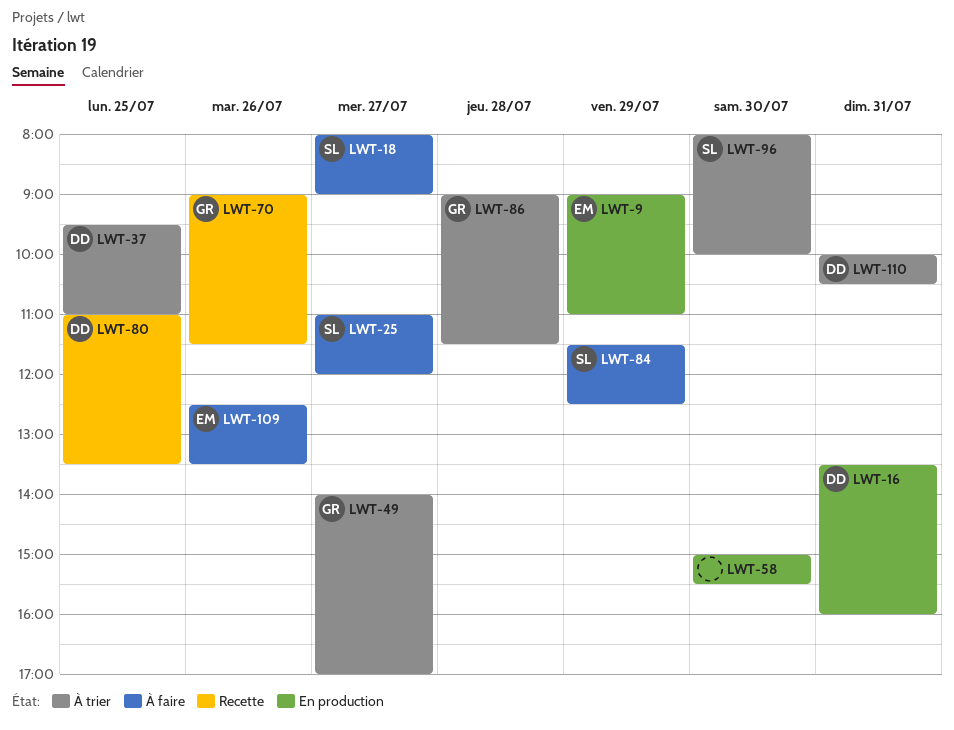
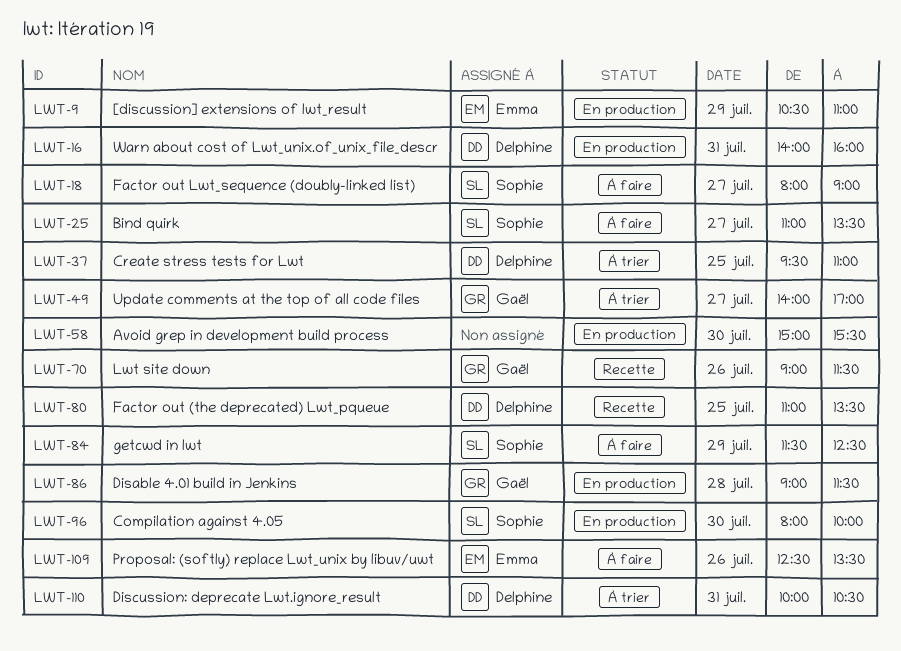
LWT-9, begins: 09:00 -> 10:30
LWT-16, begins: 13:30 -> 14:00
LWT-25, ends: 12:00 -> 13:30
LWT-86, status: À trier -> En production
LWT-96, status: À trier -> En production

